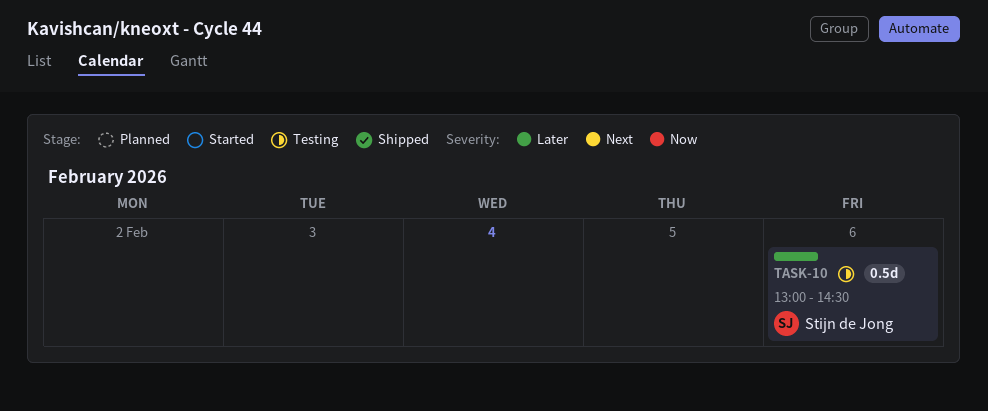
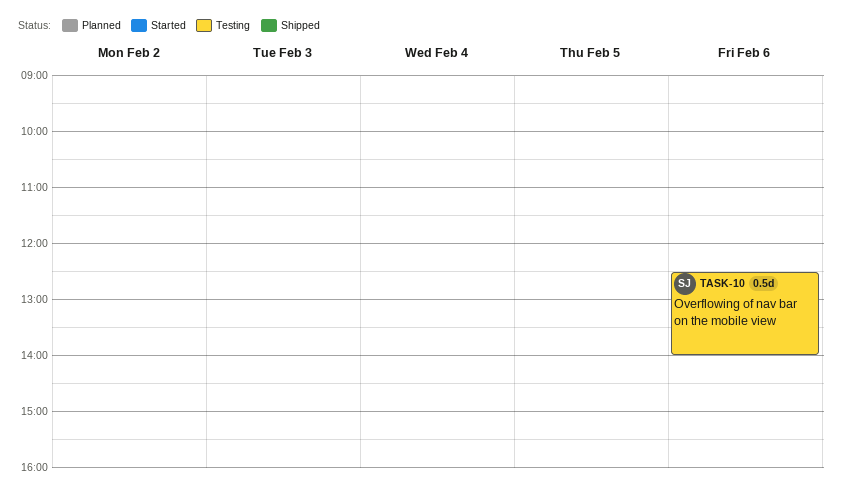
TASK-10, begins: 13:00 -> 12:30
TASK-10, ends: 14:30 -> 14:00

